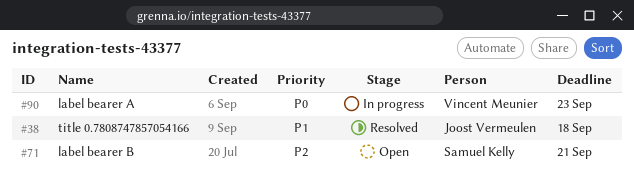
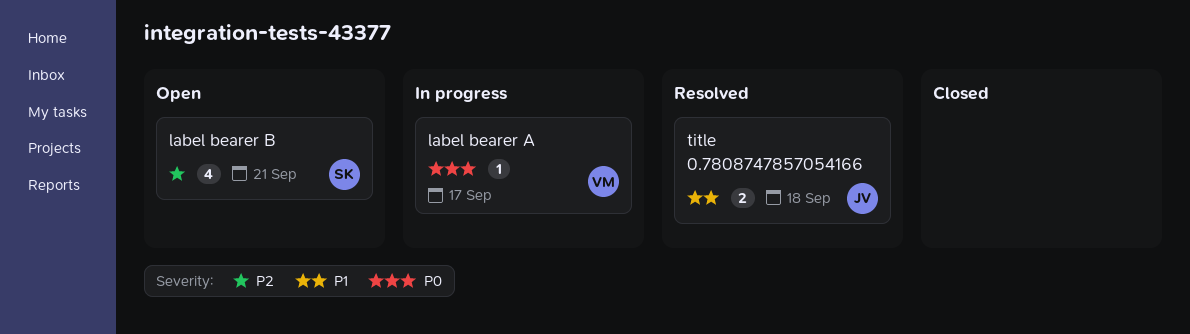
label bearer A, due: Sep 23 -> Sep 17

